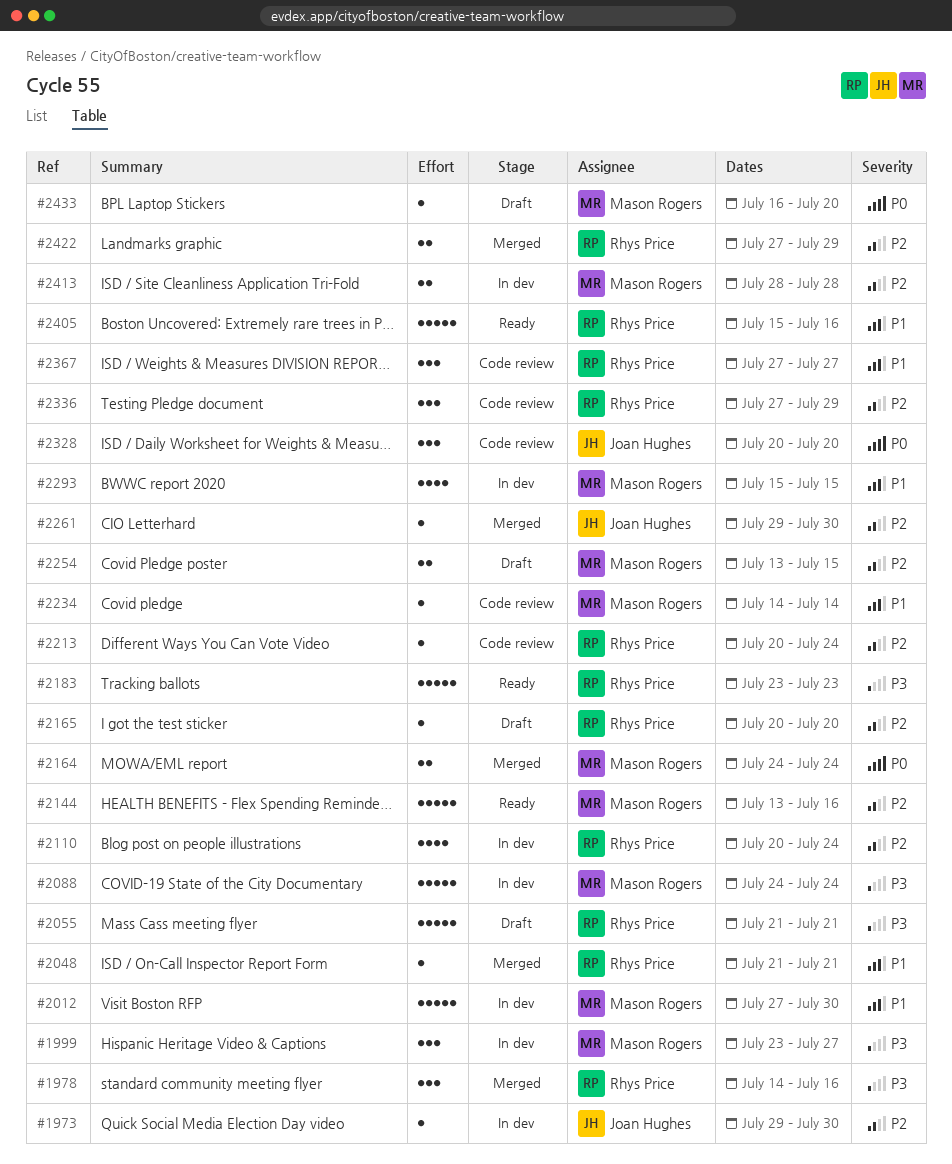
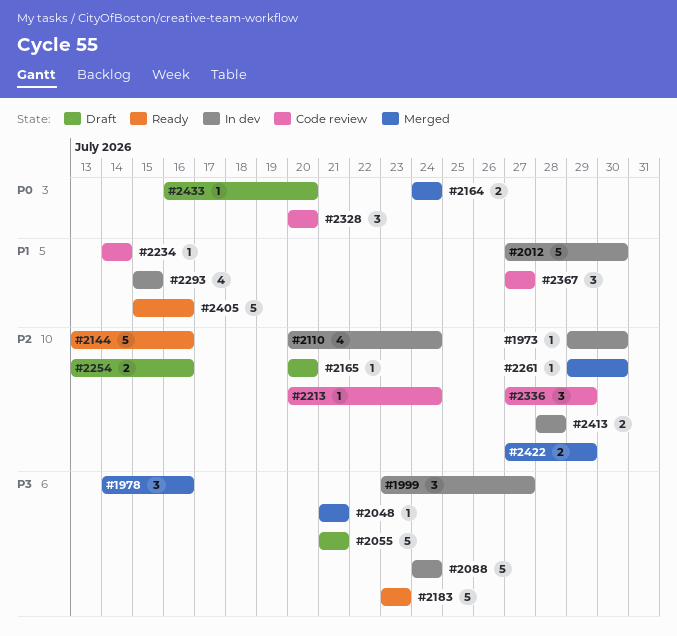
#2048, priority: P1 -> P3
#2254, due: Jul 15 -> Jul 16

